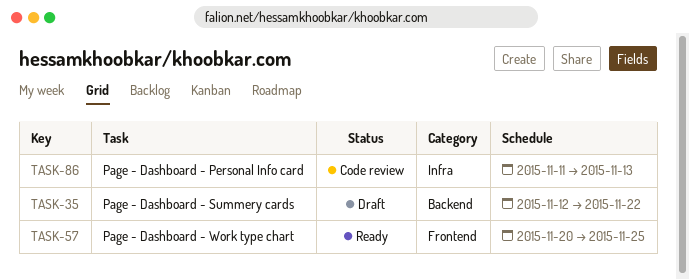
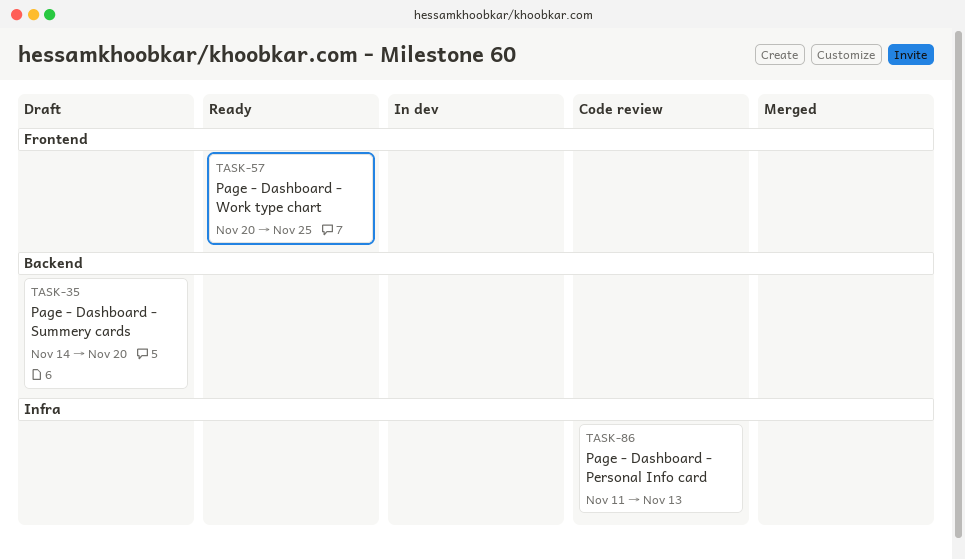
TASK-35, start: Nov 12 -> Nov 14
TASK-35, due: Nov 22 -> Nov 20

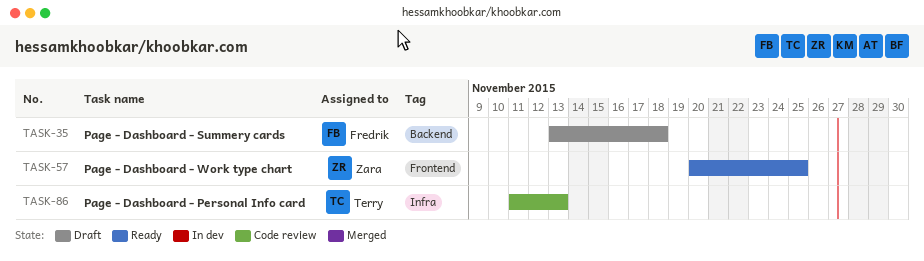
TASK-35, start: Nov 14 -> Nov 13
TASK-35, due: Nov 20 -> Nov 18

